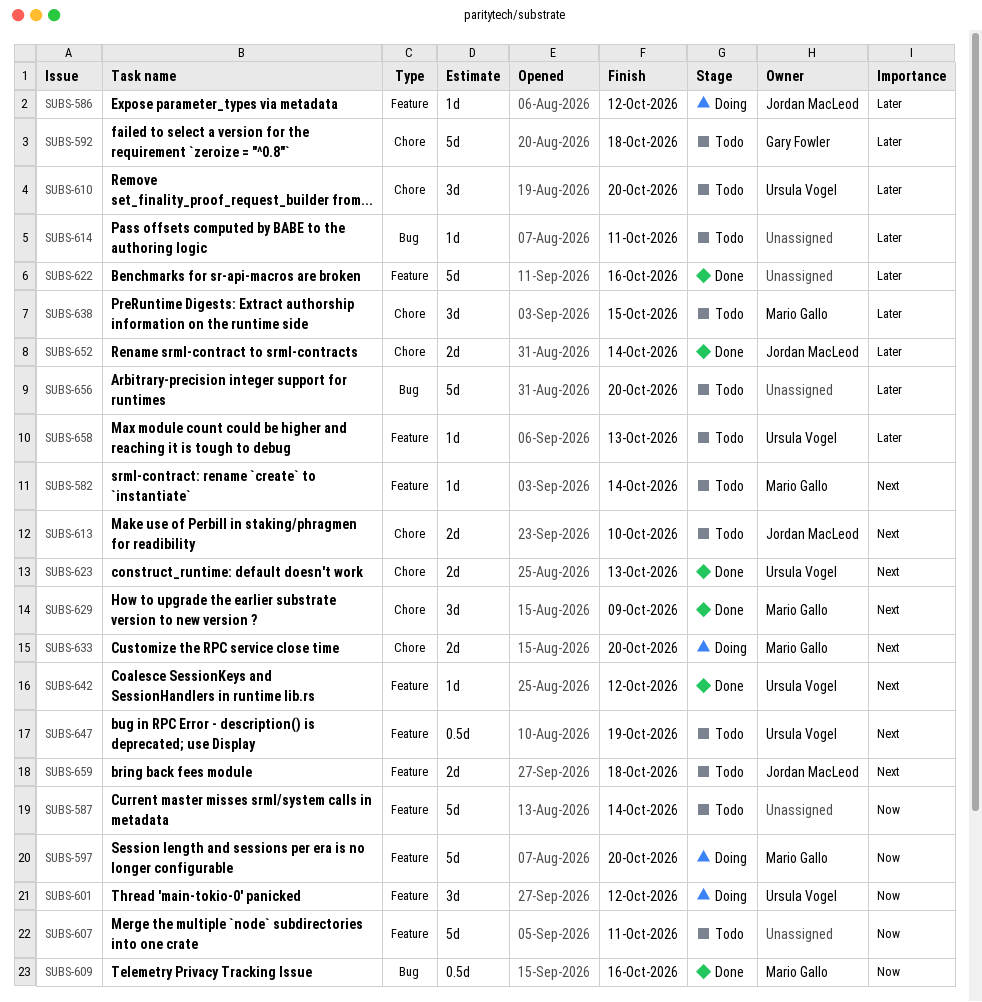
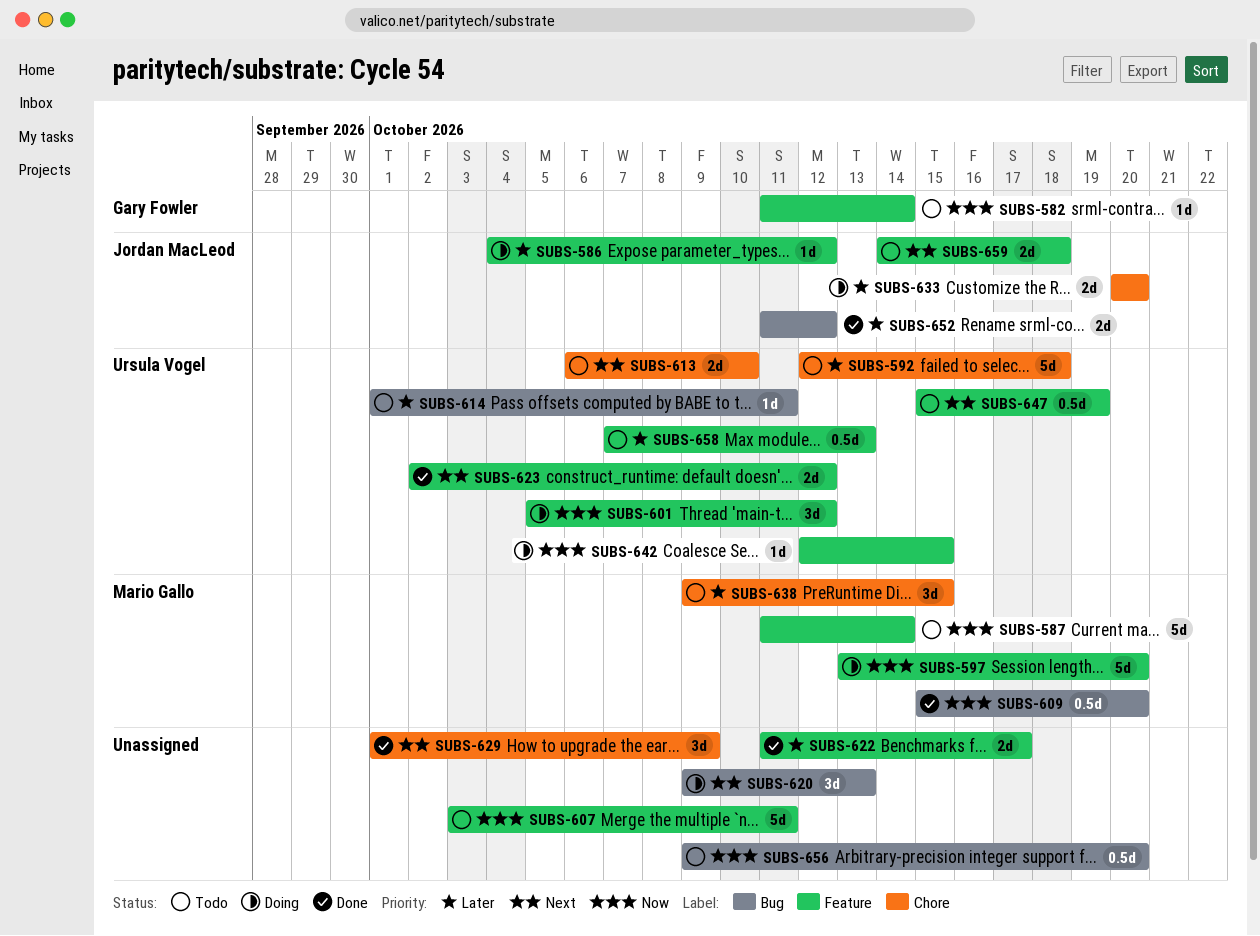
SUBS-582, owner: Mario Gallo -> Gary Fowler
SUBS-582, priority: Next -> Now
SUBS-587, owner: none -> Mario Gallo
SUBS-592, owner: Gary Fowler -> Ursula Vogel
SUBS-609, due: Oct 16 -> Oct 20
SUBS-610: present -> none
SUBS-613, owner: Jordan MacLeod -> Ursula Vogel
SUBS-614, owner: none -> Ursula Vogel
SUBS-620: none -> present
SUBS-622, estimate: 5d -> 2d
SUBS-622, due: Oct 16 -> Oct 17
SUBS-623, label: Chore -> Feature
SUBS-623, due: Oct 13 -> Oct 12
SUBS-629, owner: Mario Gallo -> none
SUBS-633, owner: Mario Gallo -> Jordan MacLeod
SUBS-633, priority: Next -> Later
SUBS-642, status: Done -> Doing
SUBS-642, priority: Next -> Now
SUBS-642, due: Oct 12 -> Oct 15
SUBS-652, label: Chore -> Bug
SUBS-652, due: Oct 14 -> Oct 12
SUBS-656, priority: Later -> Now
SUBS-656, estimate: 5d -> 0.5d
SUBS-658, estimate: 1d -> 0.5d

